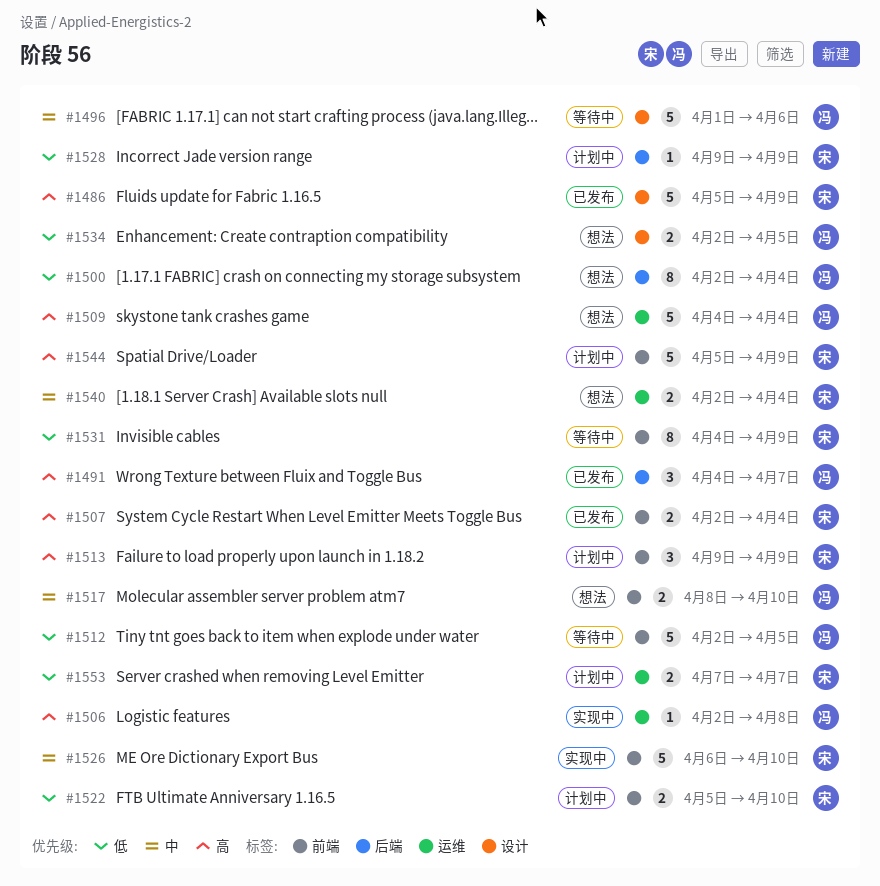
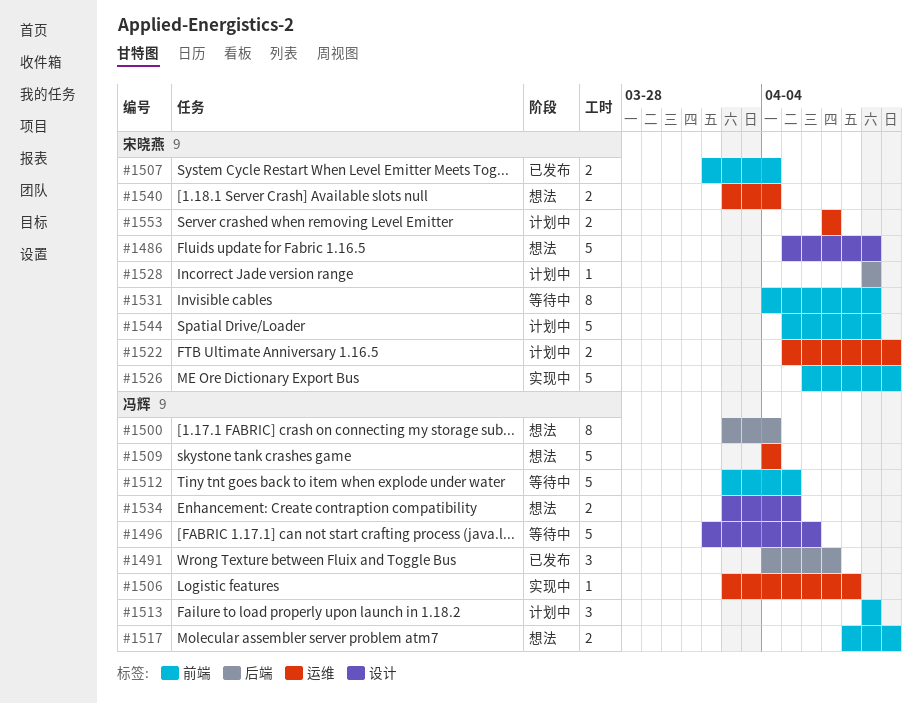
#1486, status: 已发布 -> 想法
#1507, start: Apr 2 -> Apr 1
#1513, owner: 宋晓燕 -> 冯辉
#1522, label: 前端 -> 运维

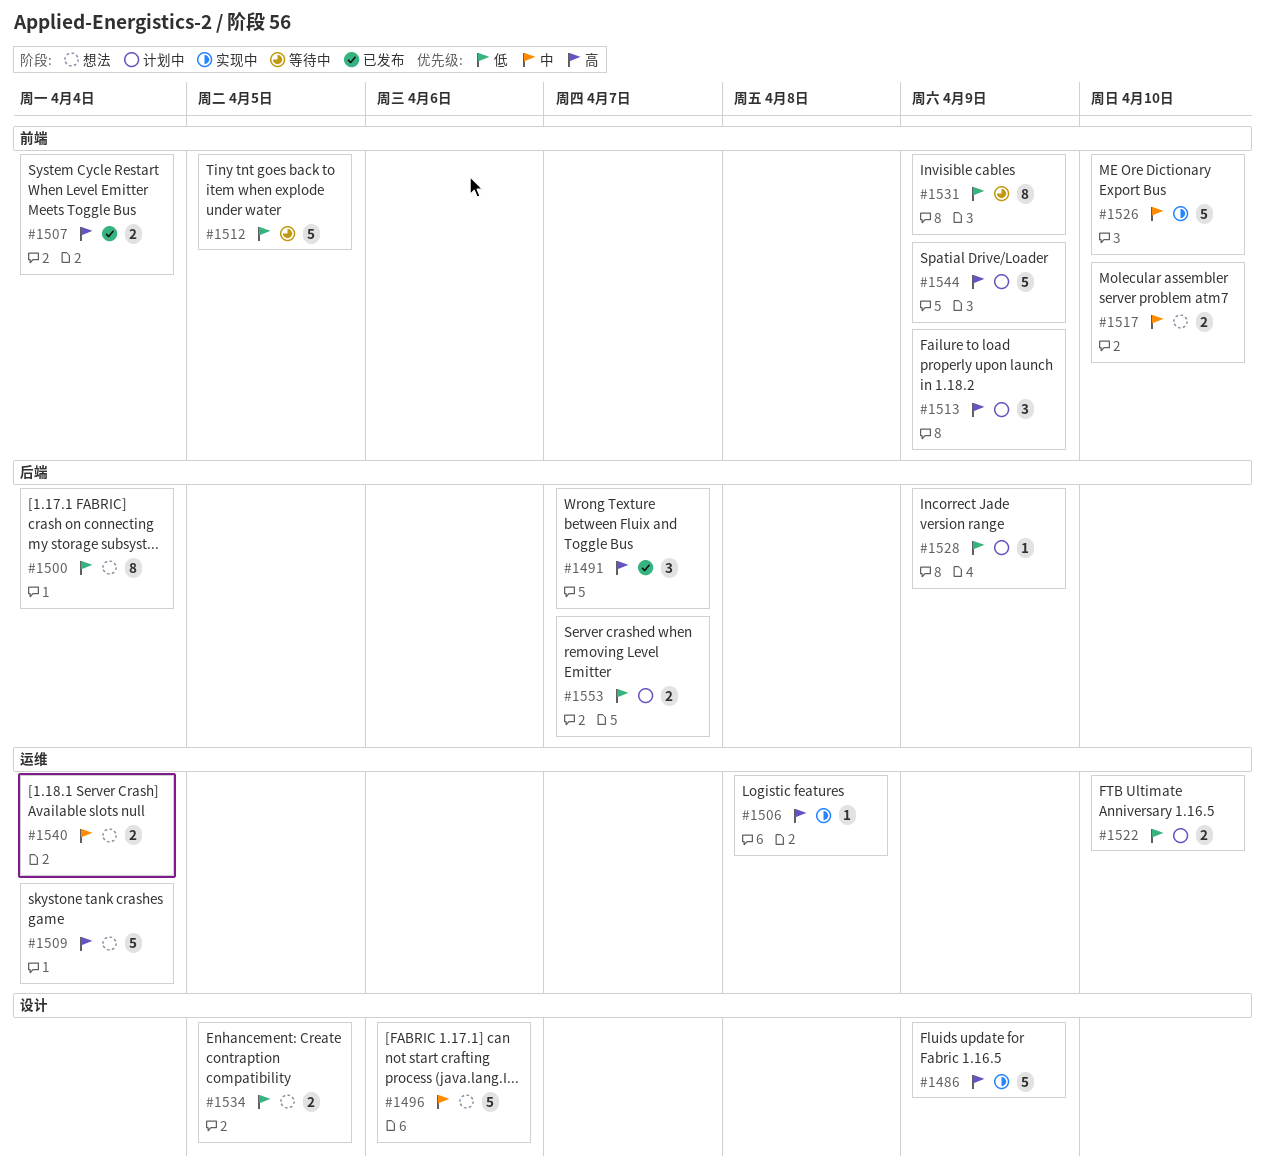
#1486, status: 想法 -> 实现中
#1496, status: 等待中 -> 想法
#1553, label: 运维 -> 后端

